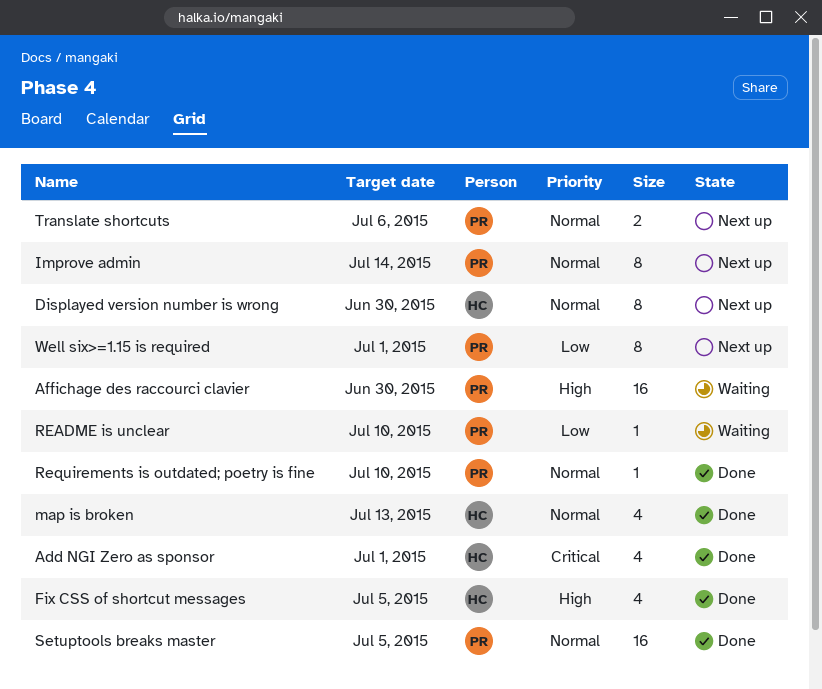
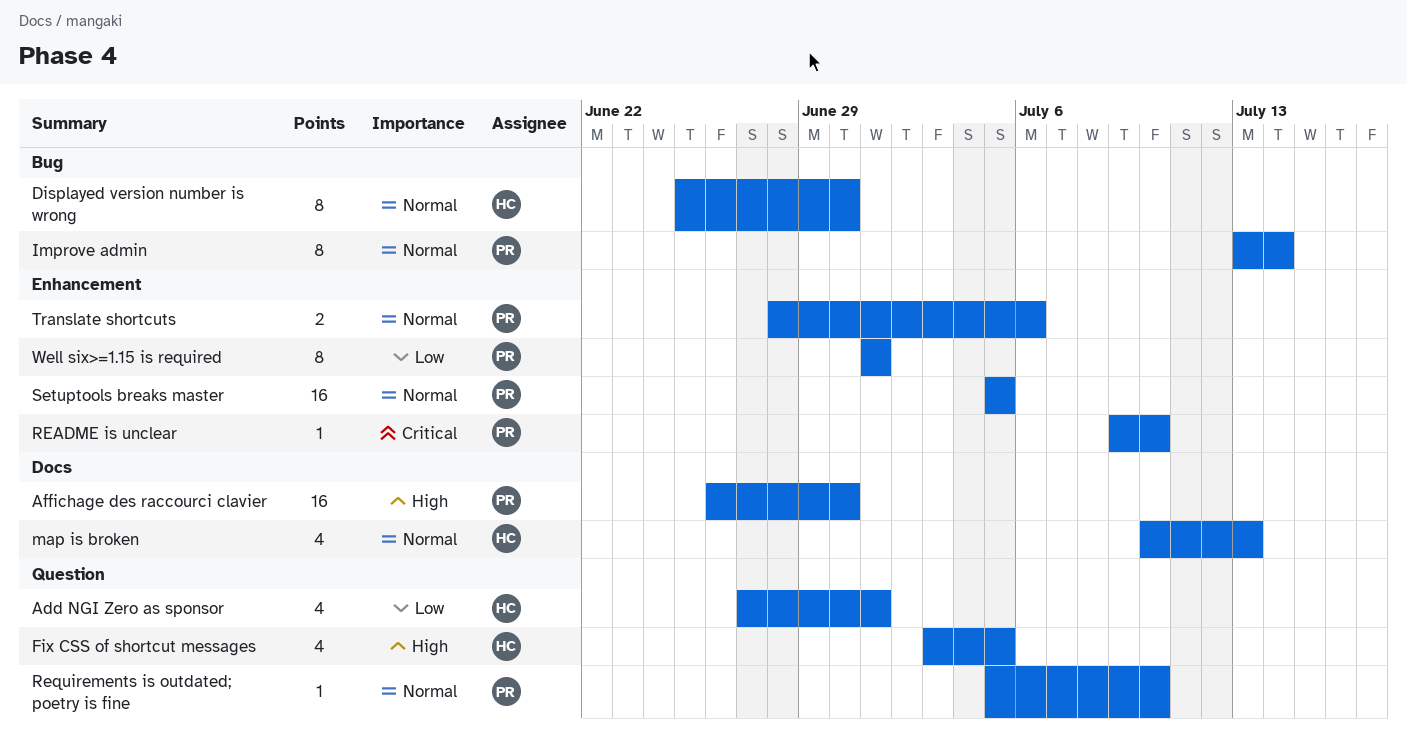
Add NGI Zero as sponsor, priority: Critical -> Low
README is unclear, priority: Low -> Critical

